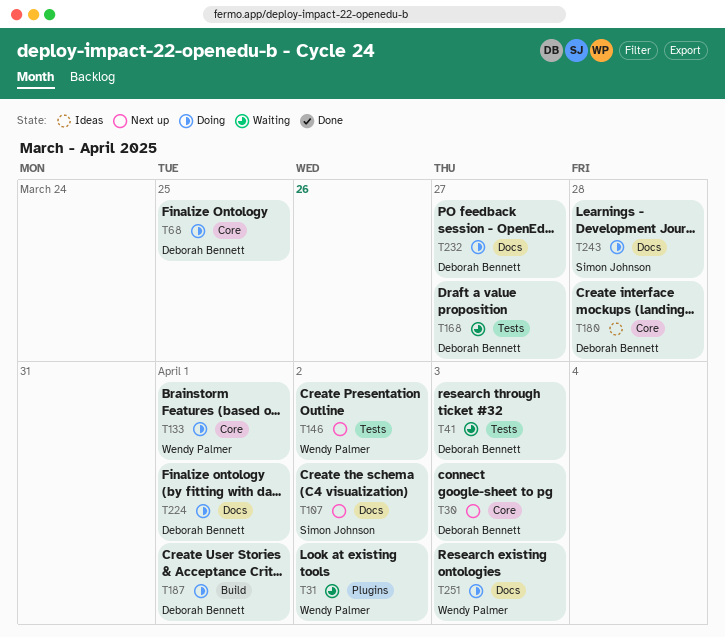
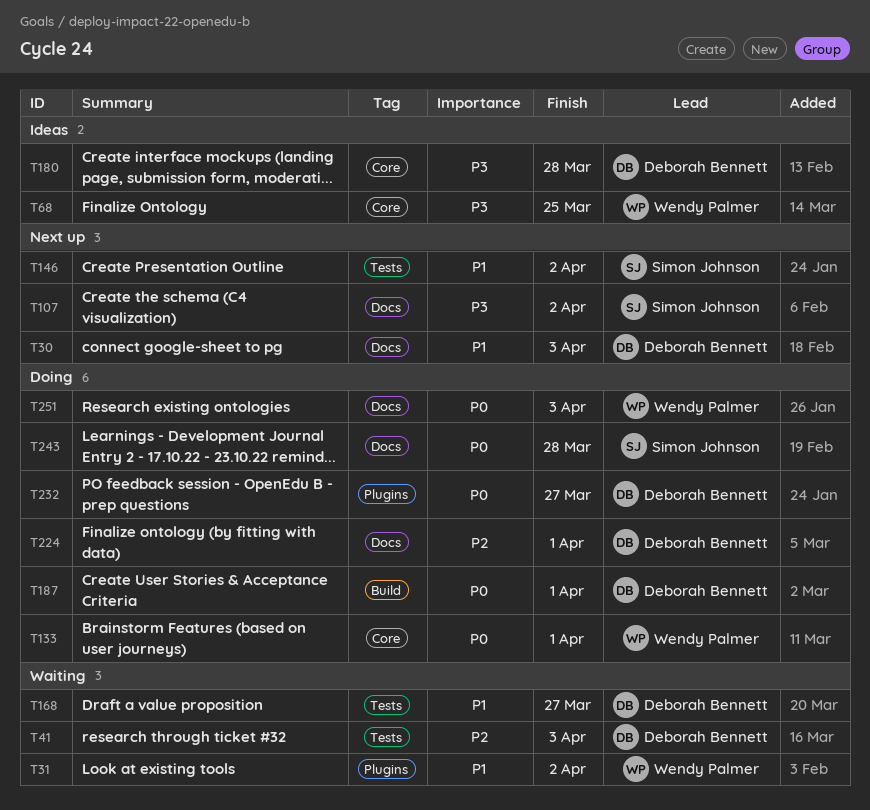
T30, label: Core -> Docs
T68, status: Doing -> Ideas
T68, owner: Deborah Bennett -> Wendy Palmer
T146, owner: Wendy Palmer -> Simon Johnson
T232, label: Docs -> Plugins

